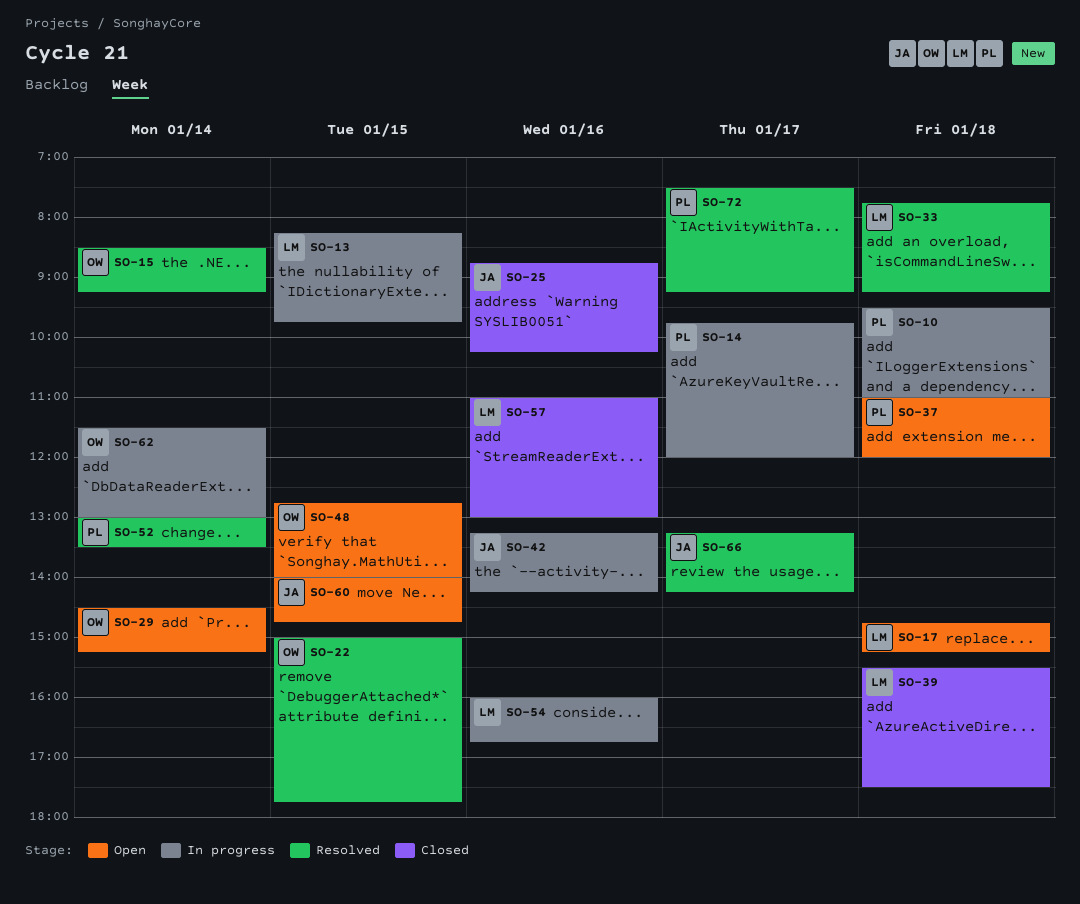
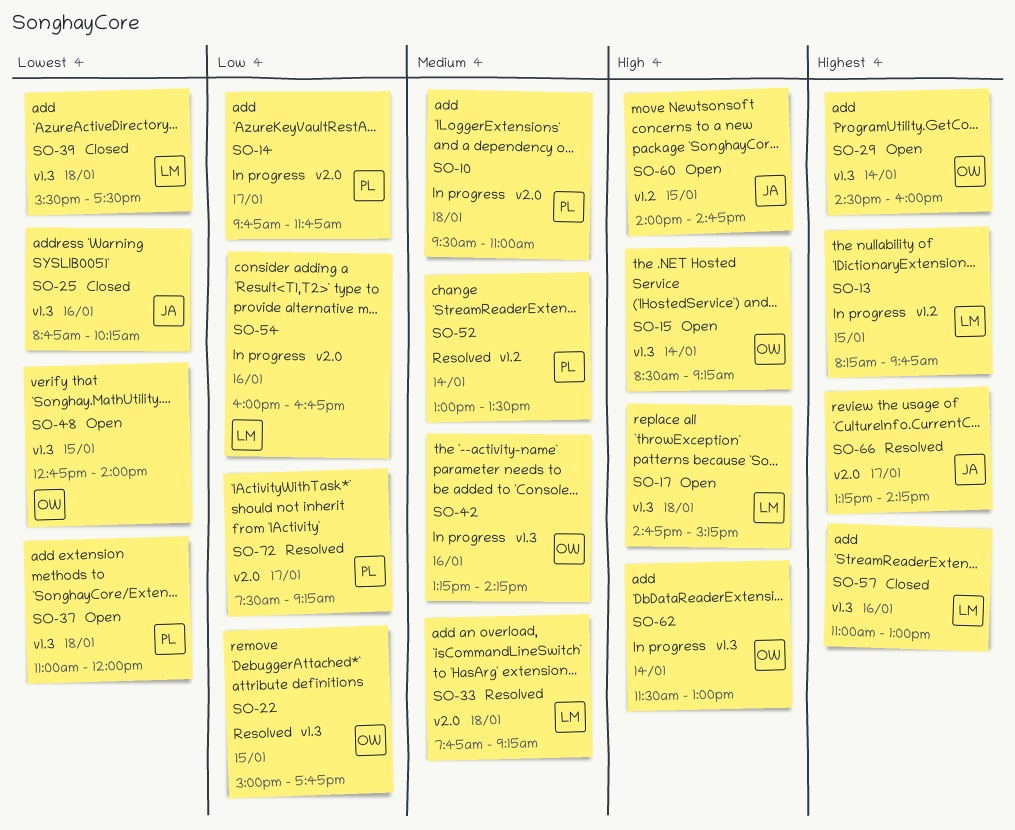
SO-14, ends: 12:00 -> 11:45
SO-15, status: Resolved -> Open
SO-29, ends: 15:15 -> 16:00
SO-42, owner: JA -> OW

